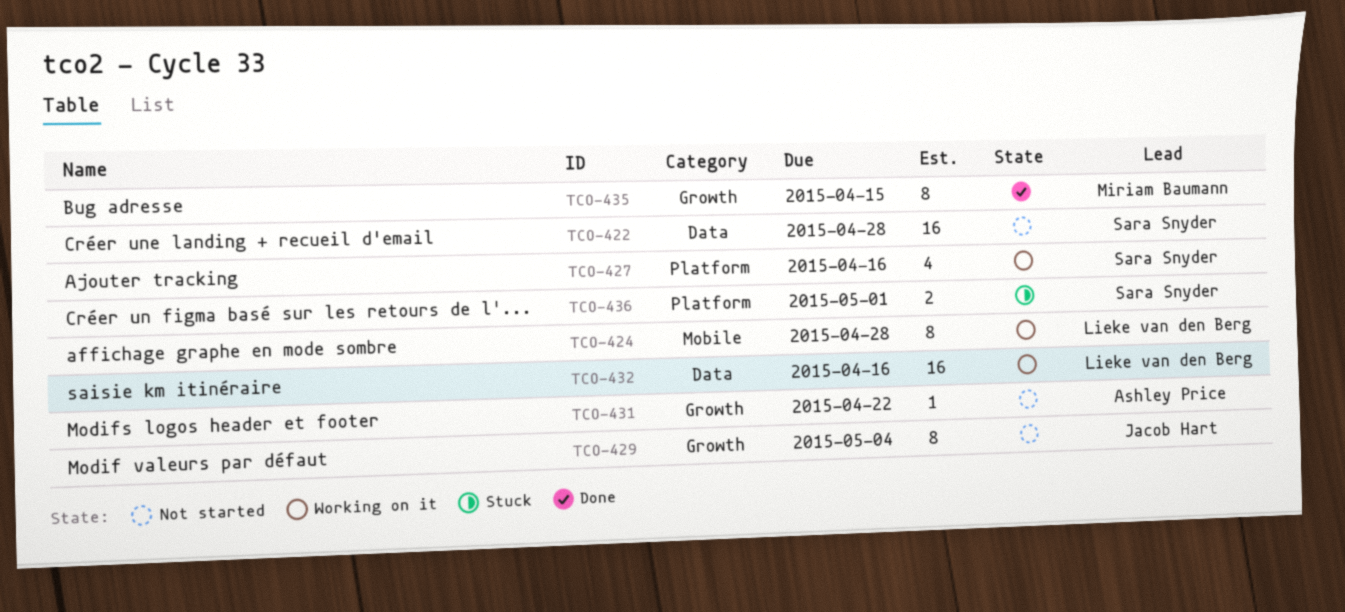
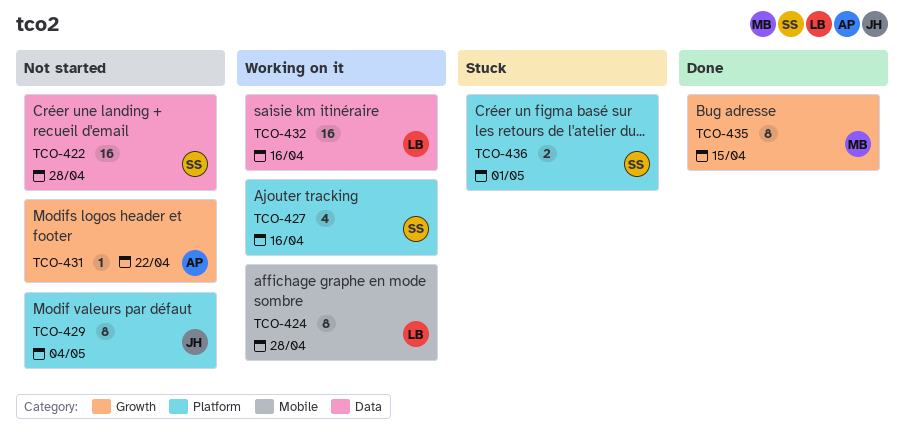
TCO-429, label: Growth -> Platform

